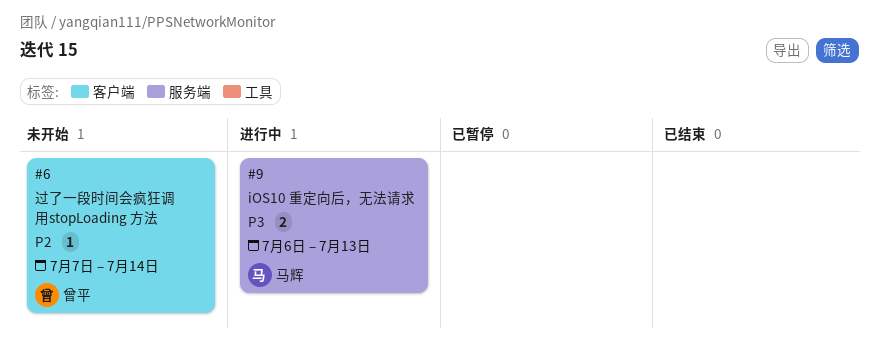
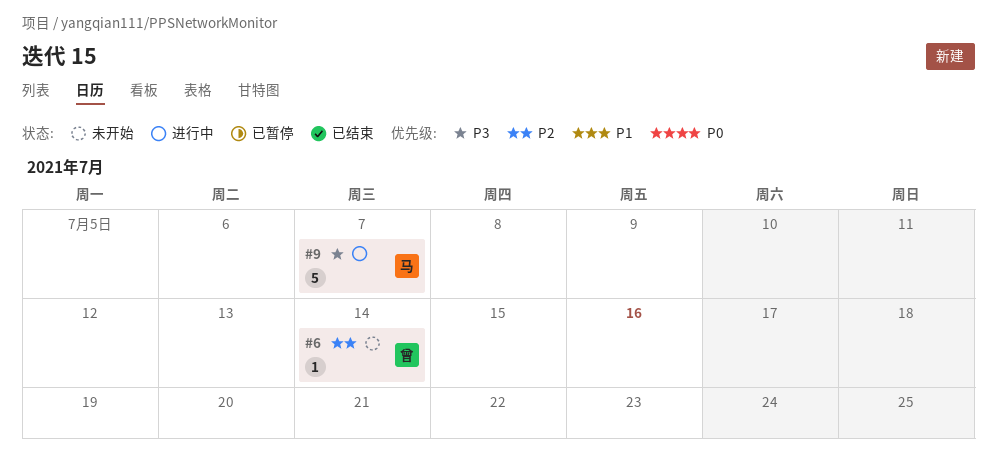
#9, estimate: 2 -> 5
#9, due: Jul 13 -> Jul 7

